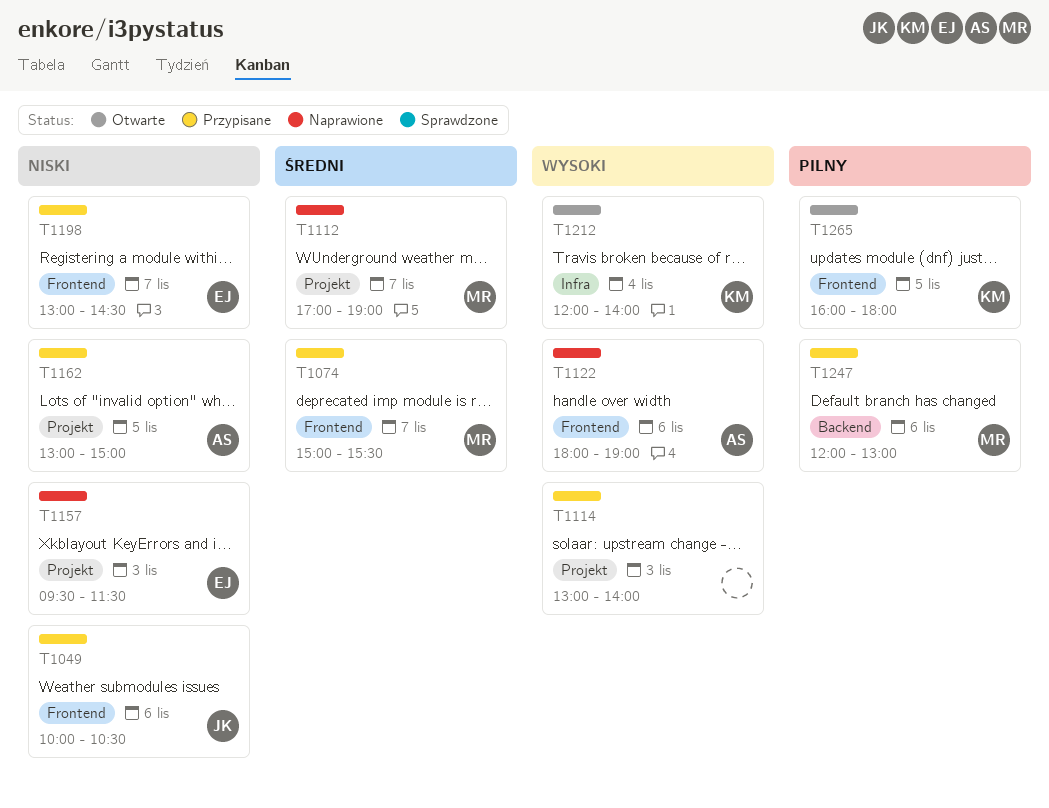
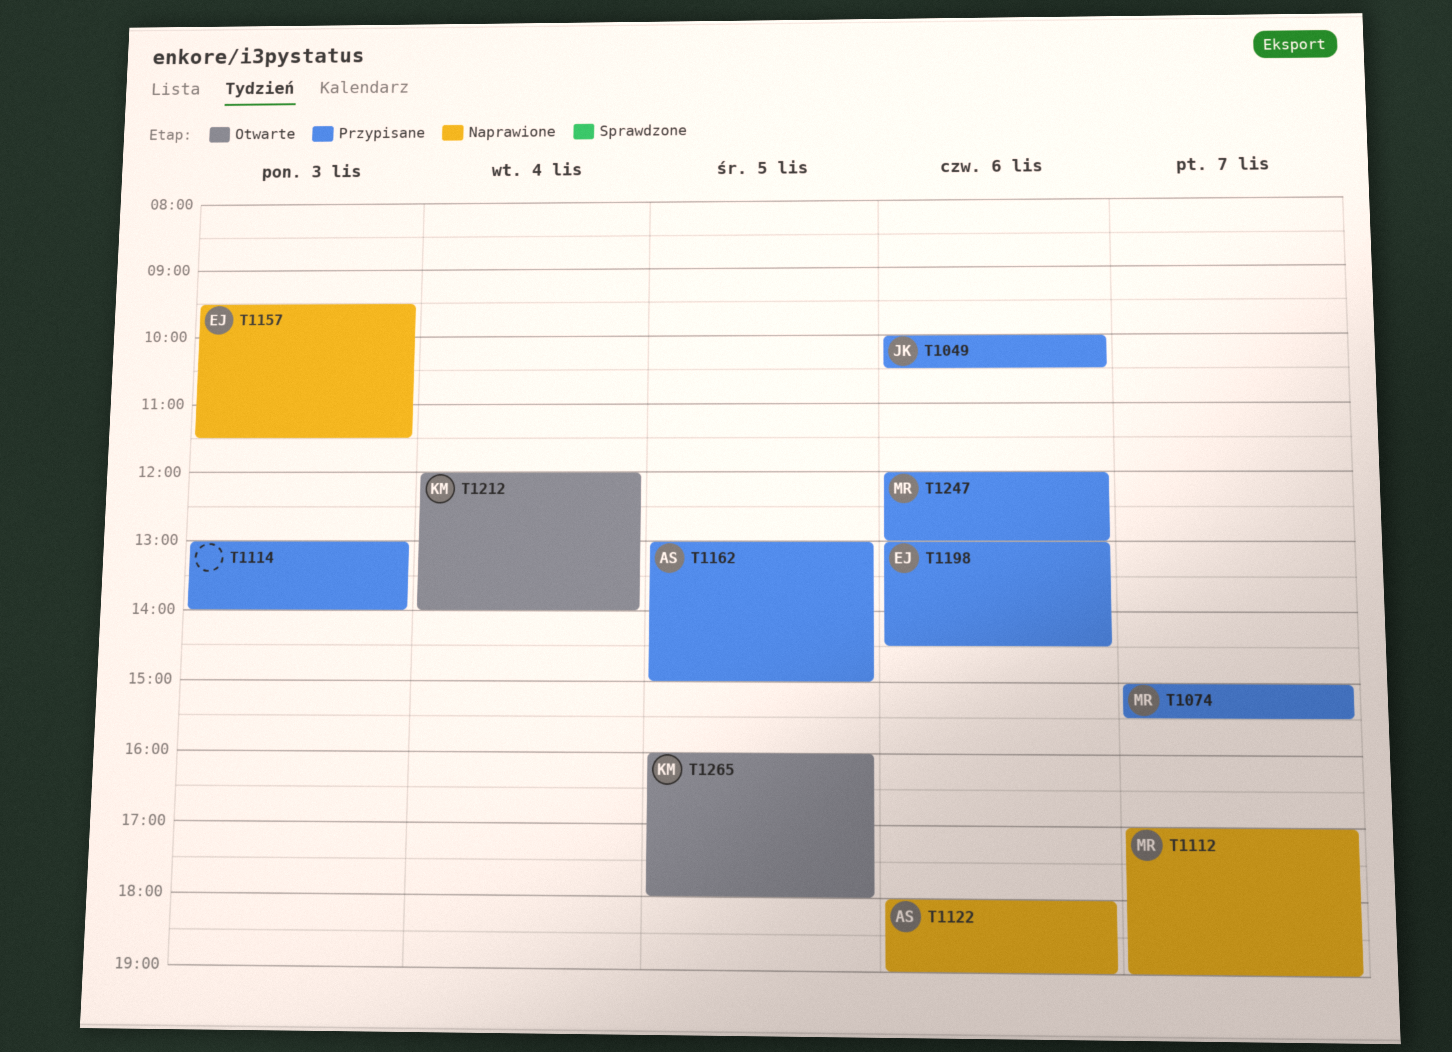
T1198, day: Nov 7 -> Nov 6

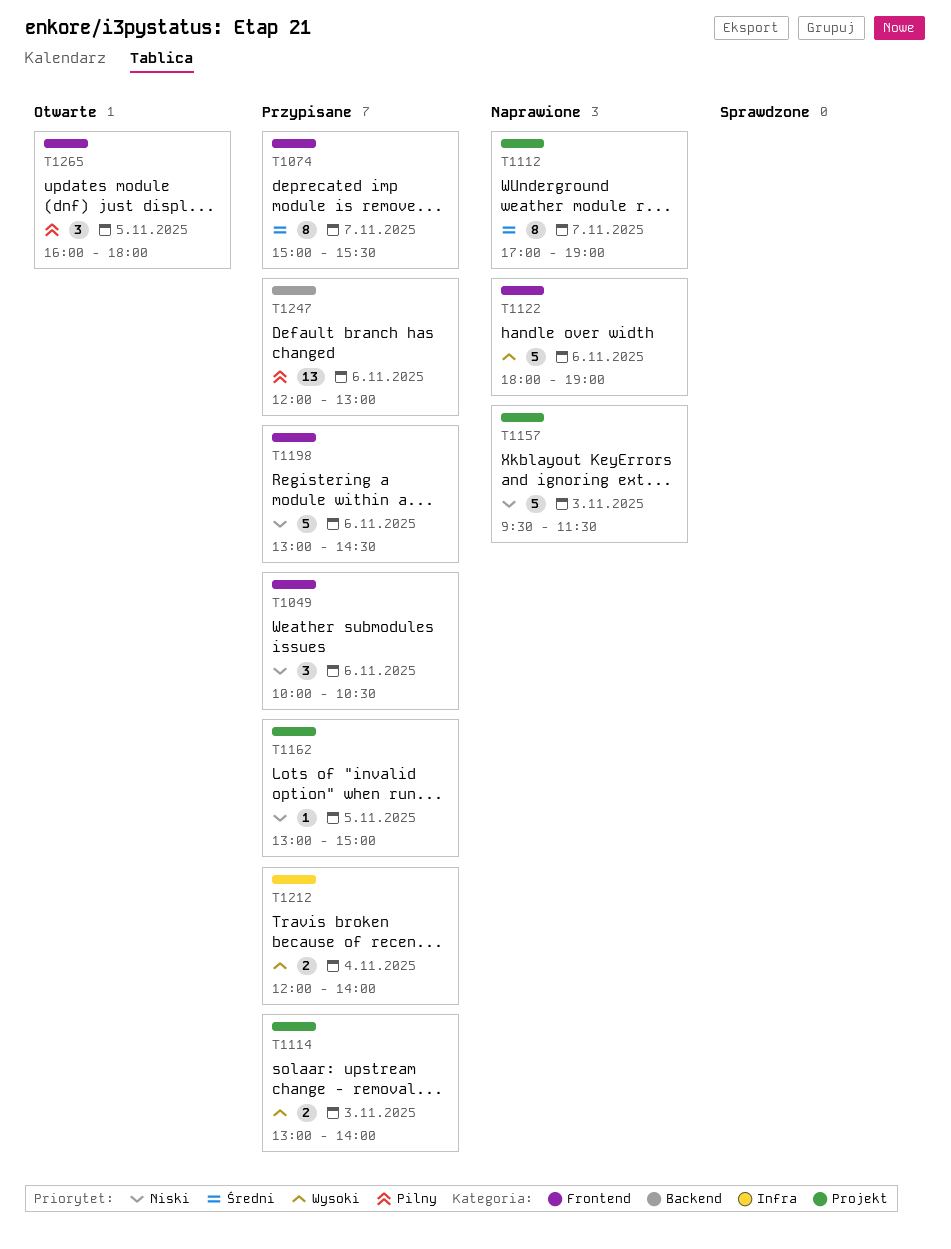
T1212, status: Otwarte -> Przypisane

